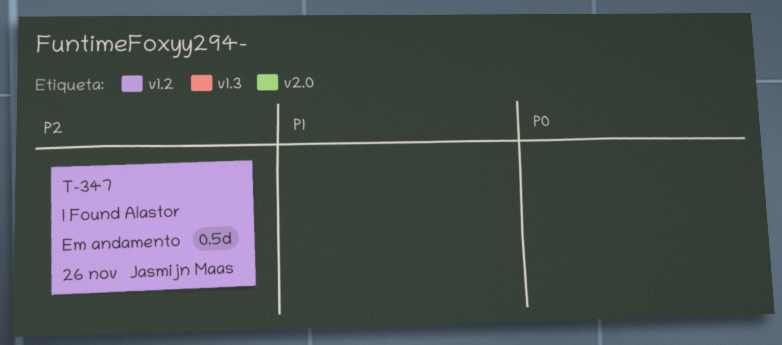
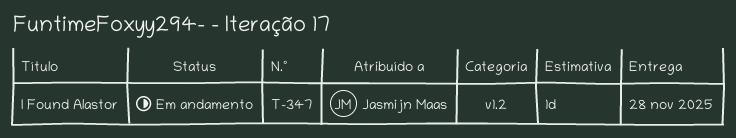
T-347, estimate: 0.5d -> 1d
T-347, due: Nov 26 -> Nov 28

